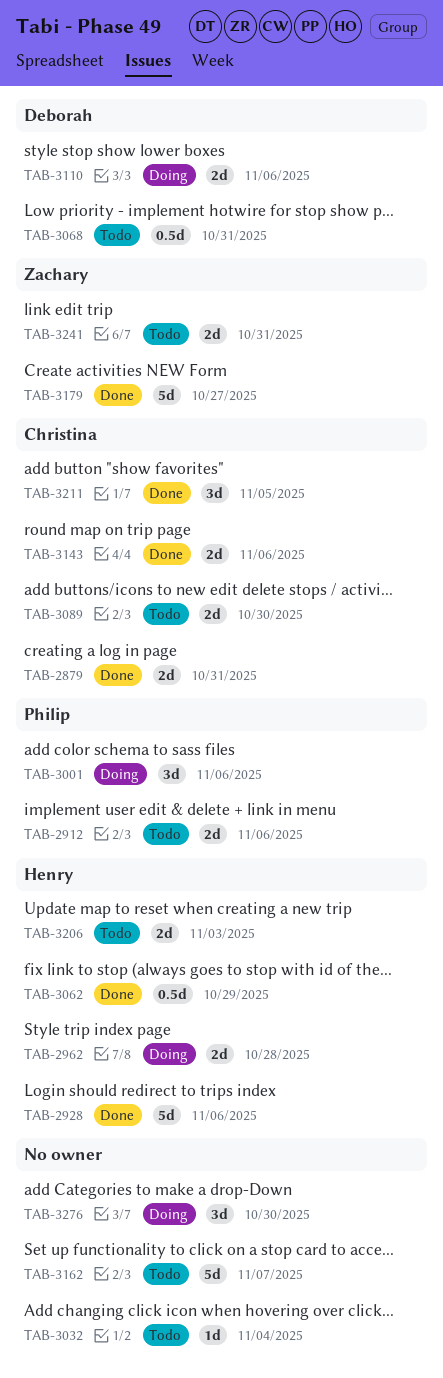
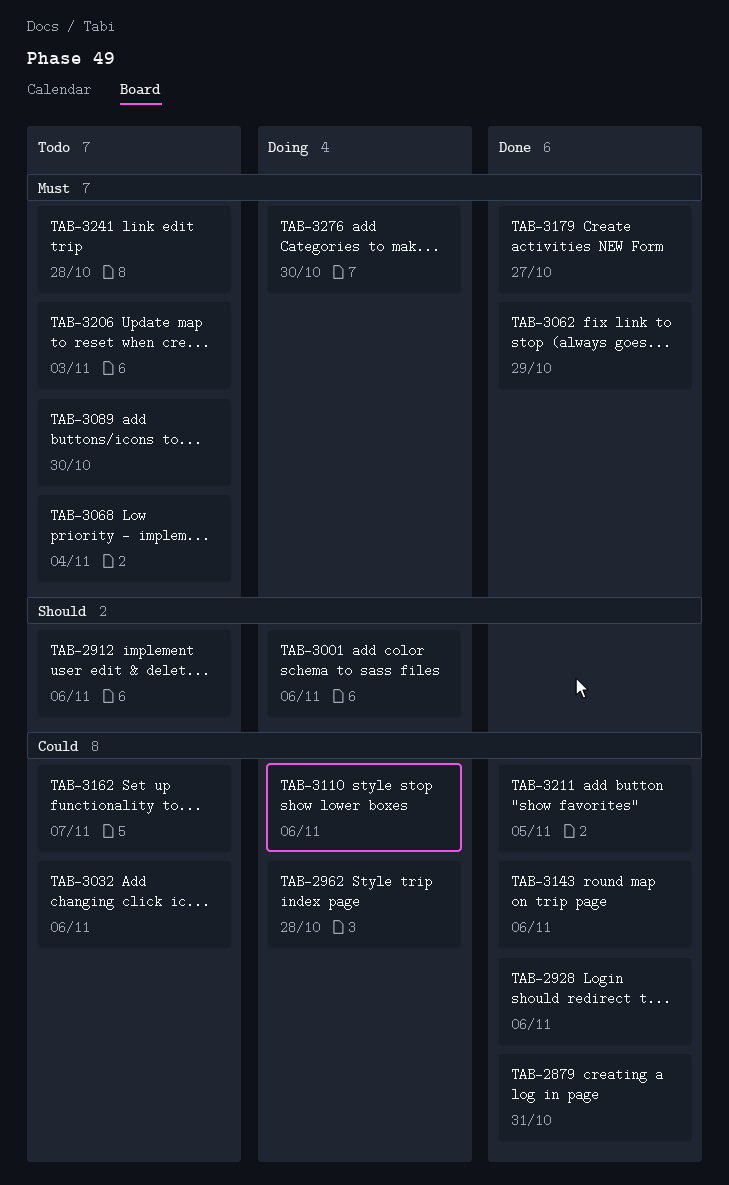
TAB-3032, due: Nov 4 -> Nov 6
TAB-3068, due: Oct 31 -> Nov 4
TAB-3241, due: Oct 31 -> Oct 28

